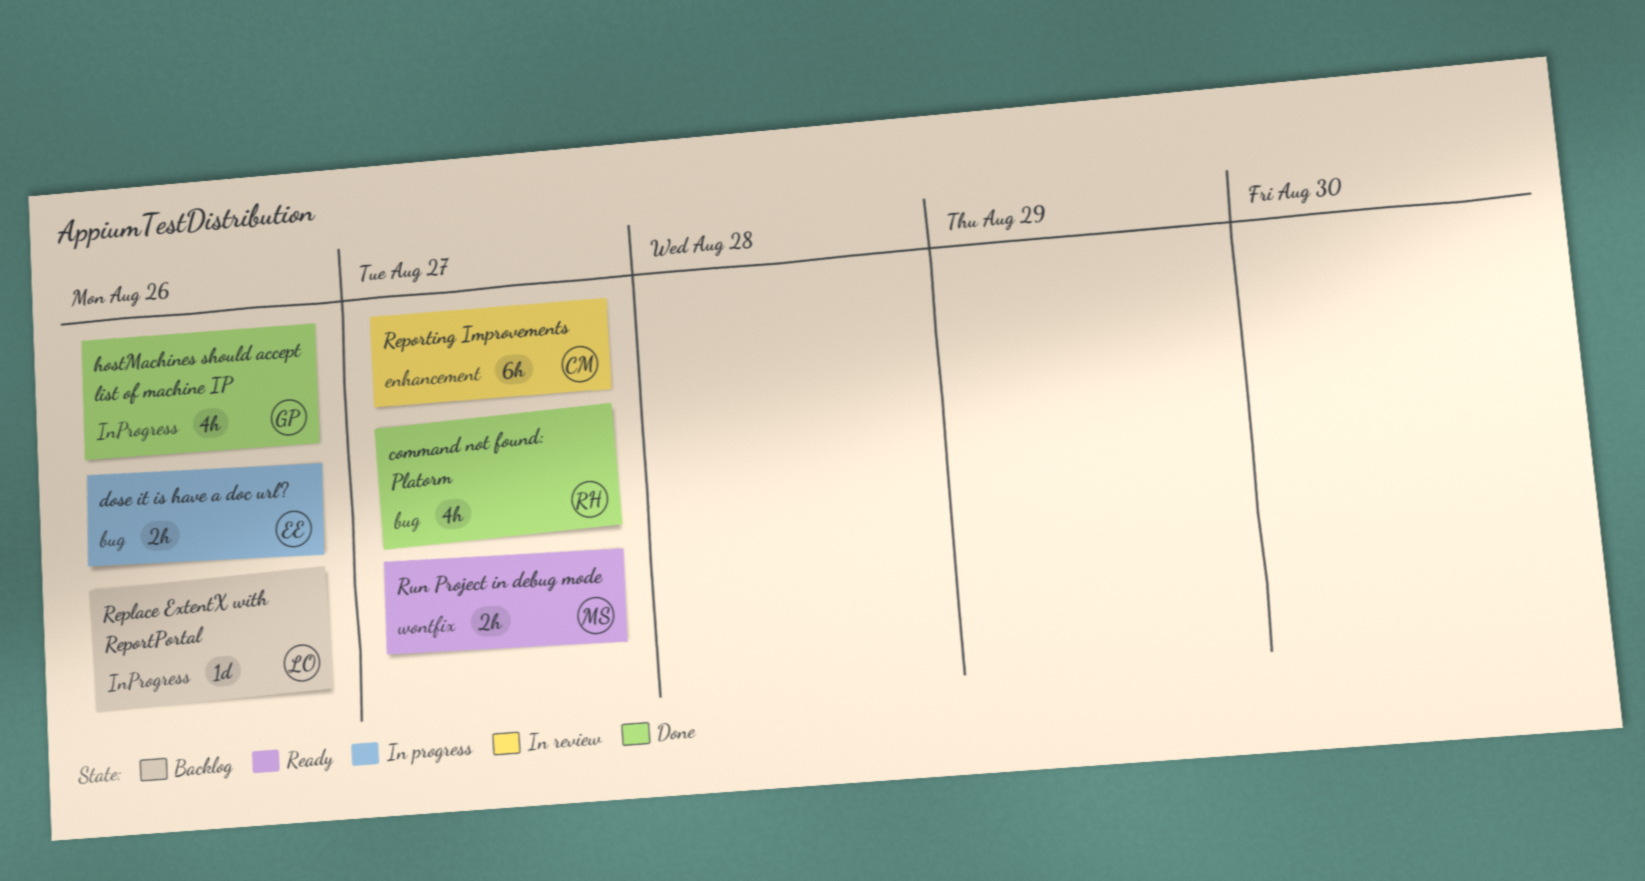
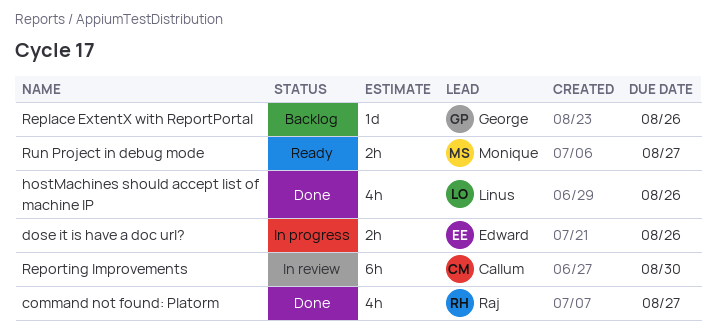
hostMachines should accept list of machine IP, owner: George -> Linus
Replace ExtentX with ReportPortal, owner: Linus -> George
Reporting Improvements, due: Aug 27 -> Aug 30

